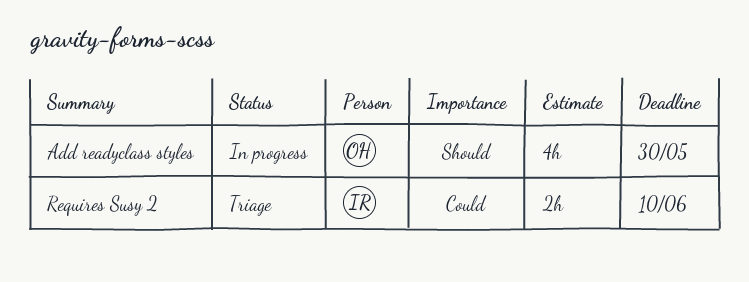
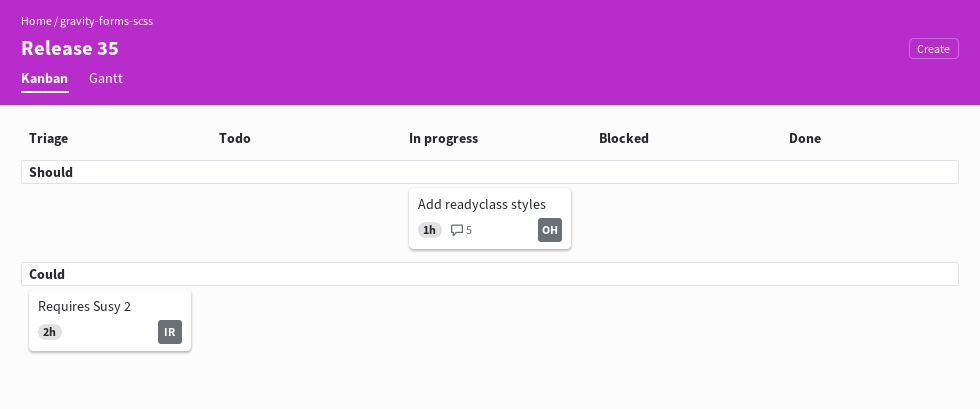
Add readyclass styles, estimate: 4h -> 1h

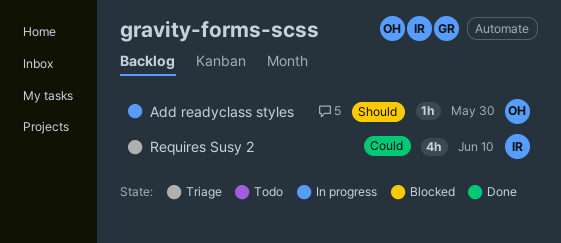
Requires Susy 2, estimate: 2h -> 4h

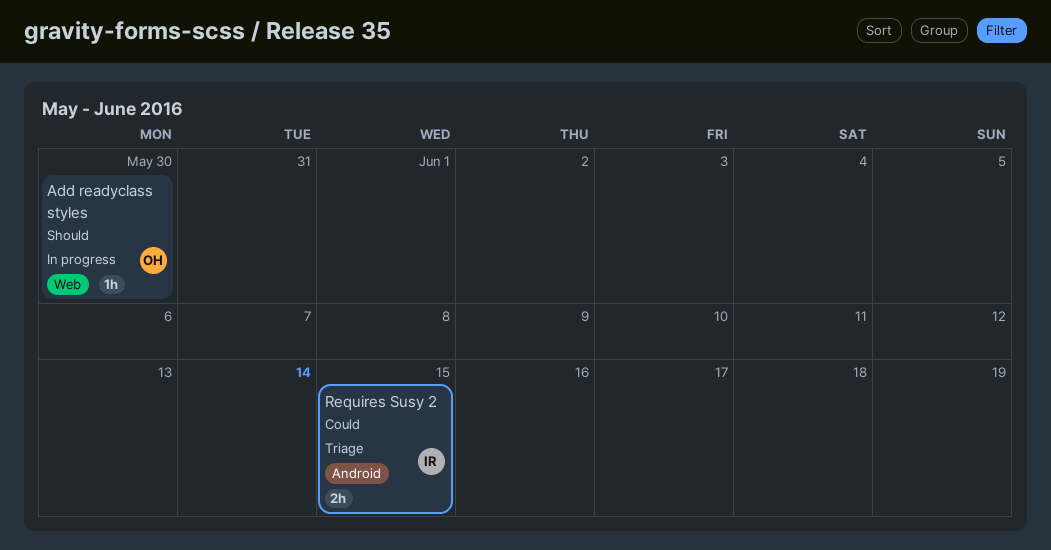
Requires Susy 2, estimate: 4h -> 2h
Requires Susy 2, due: Jun 10 -> Jun 15

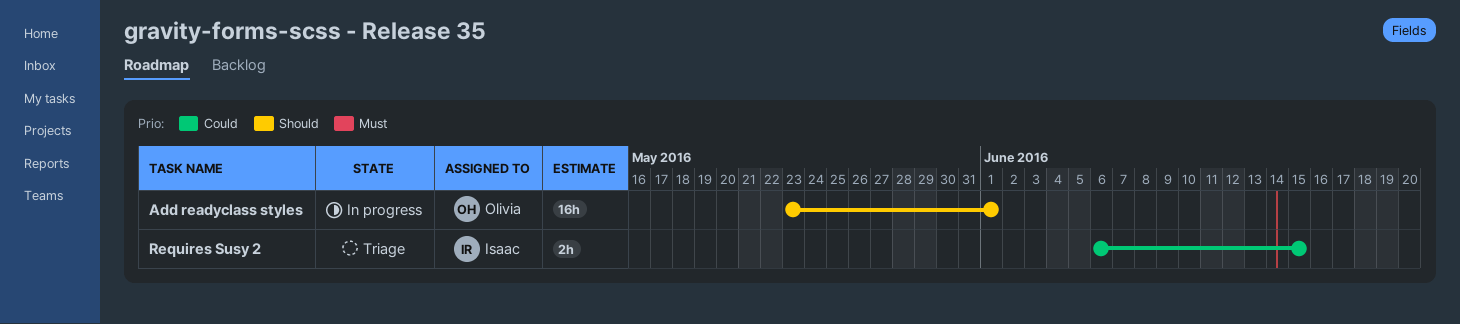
Add readyclass styles, estimate: 1h -> 16h
Add readyclass styles, due: May 30 -> Jun 1

